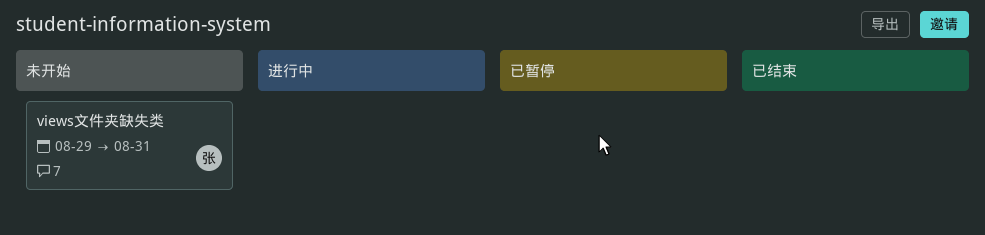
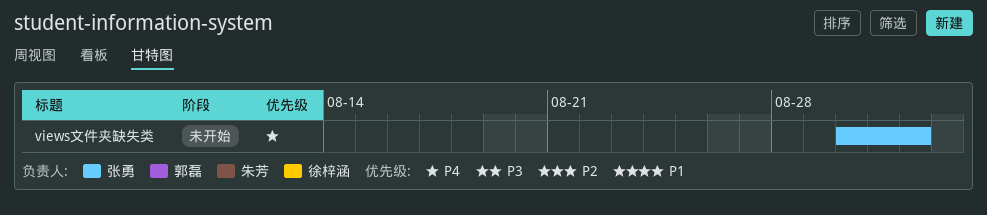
views文件夹缺失类, start: Aug 29 -> Aug 30
views文件夹缺失类, due: Aug 31 -> Sep 1

